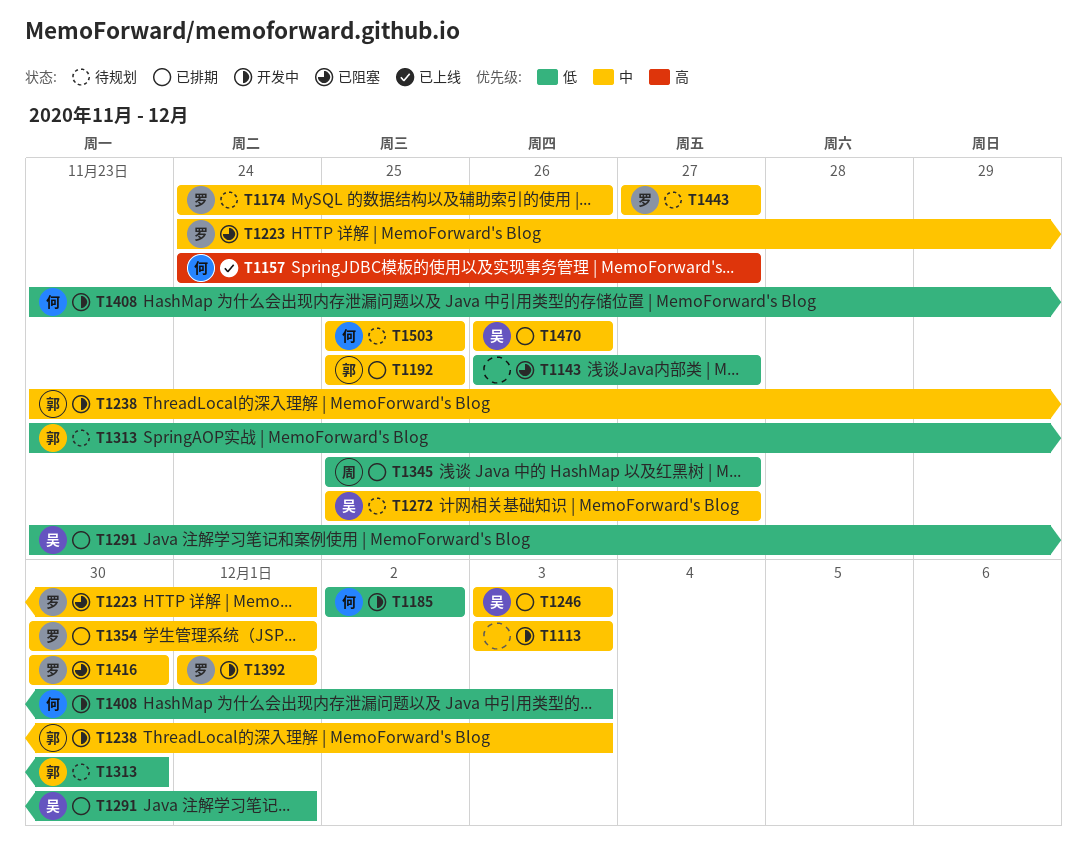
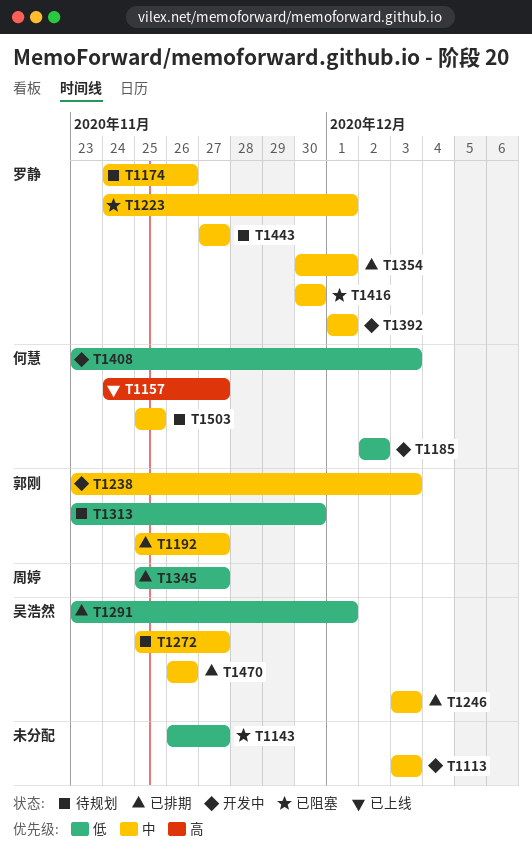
T1192, due: Nov 25 -> Nov 27

